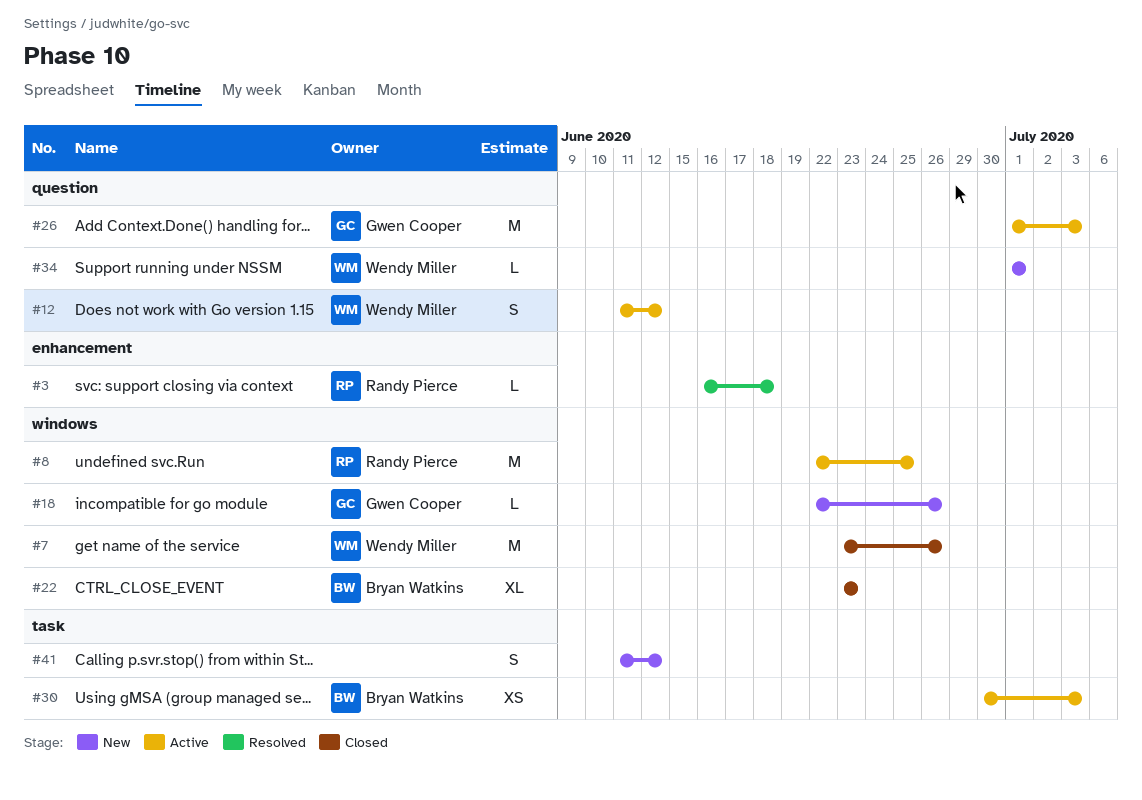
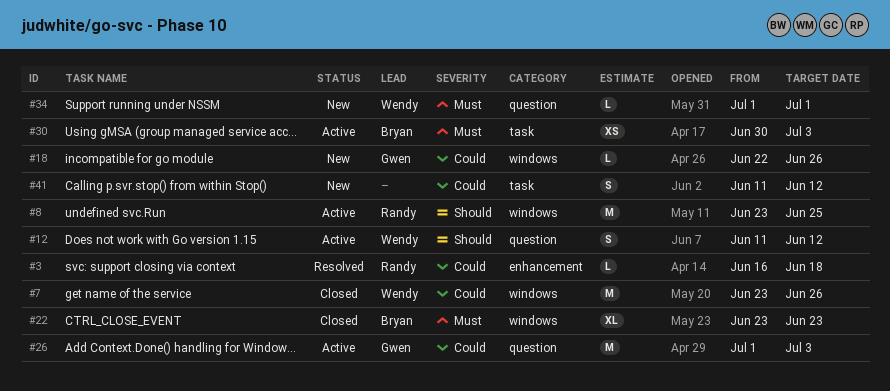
#8, start: Jun 22 -> Jun 23

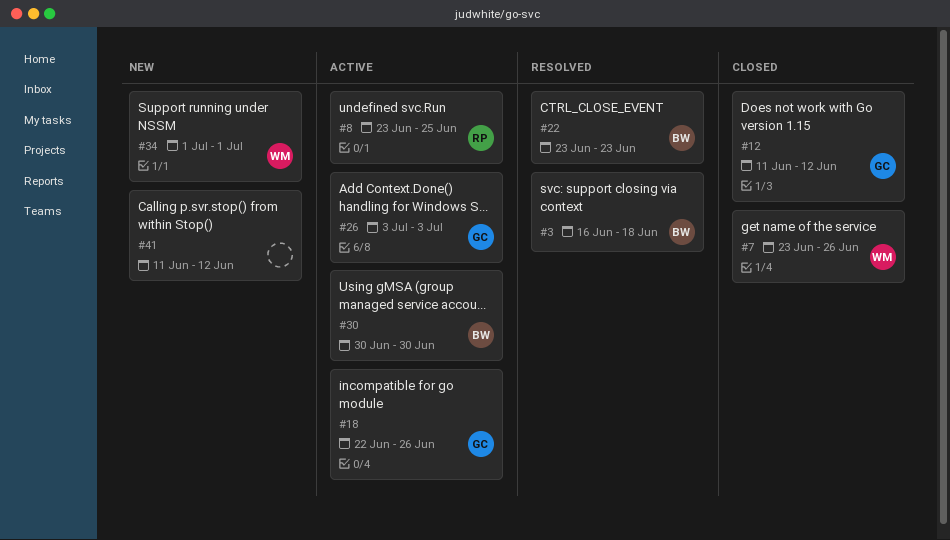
#3, owner: Randy -> Bryan
#12, status: Active -> Closed
#12, owner: Wendy -> Gwen
#18, status: New -> Active
#22, status: Closed -> Resolved
#26, start: Jul 1 -> Jul 3
#30, due: Jul 3 -> Jun 30

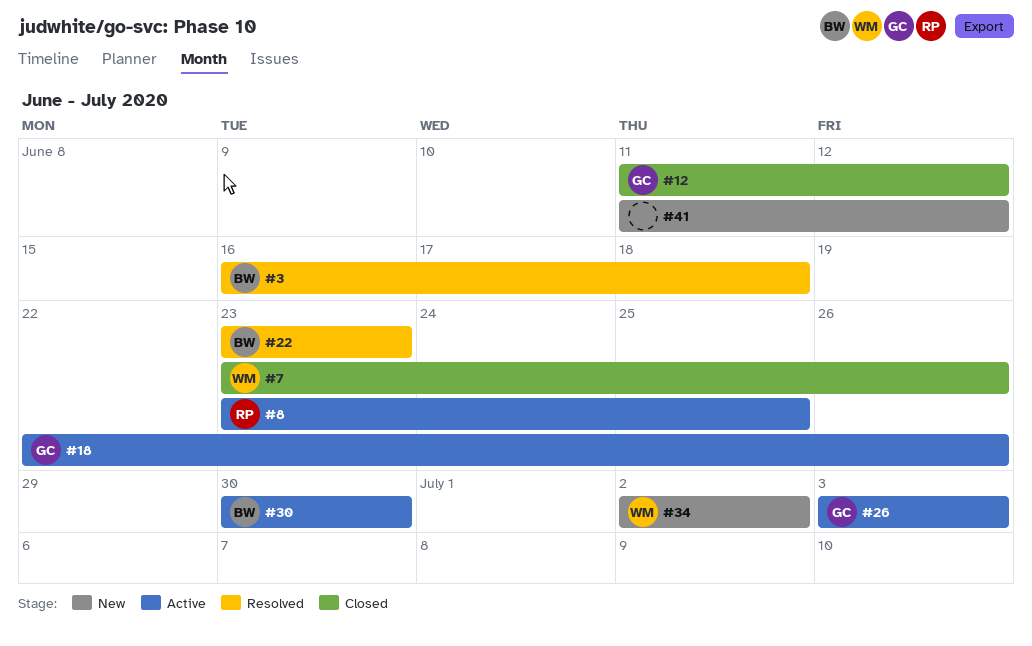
#34, start: Jul 1 -> Jul 2
#34, due: Jul 1 -> Jul 2

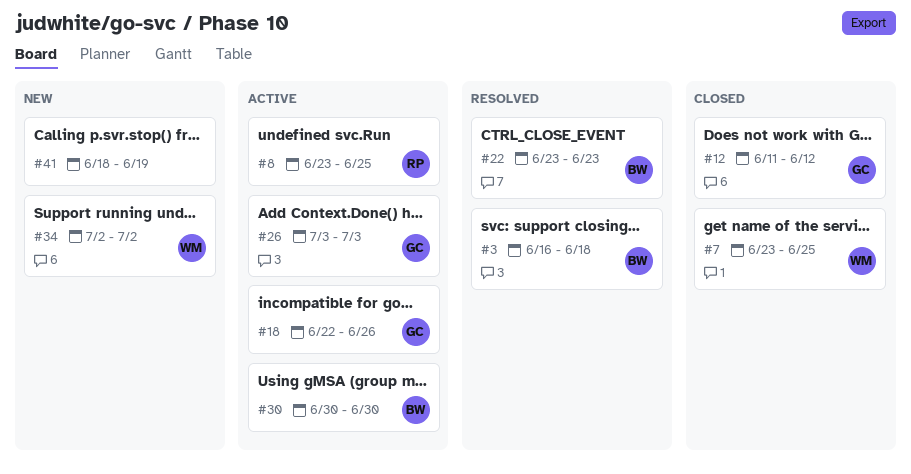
#7, due: Jun 26 -> Jun 25
#41, start: Jun 11 -> Jun 18
#41, due: Jun 12 -> Jun 19

